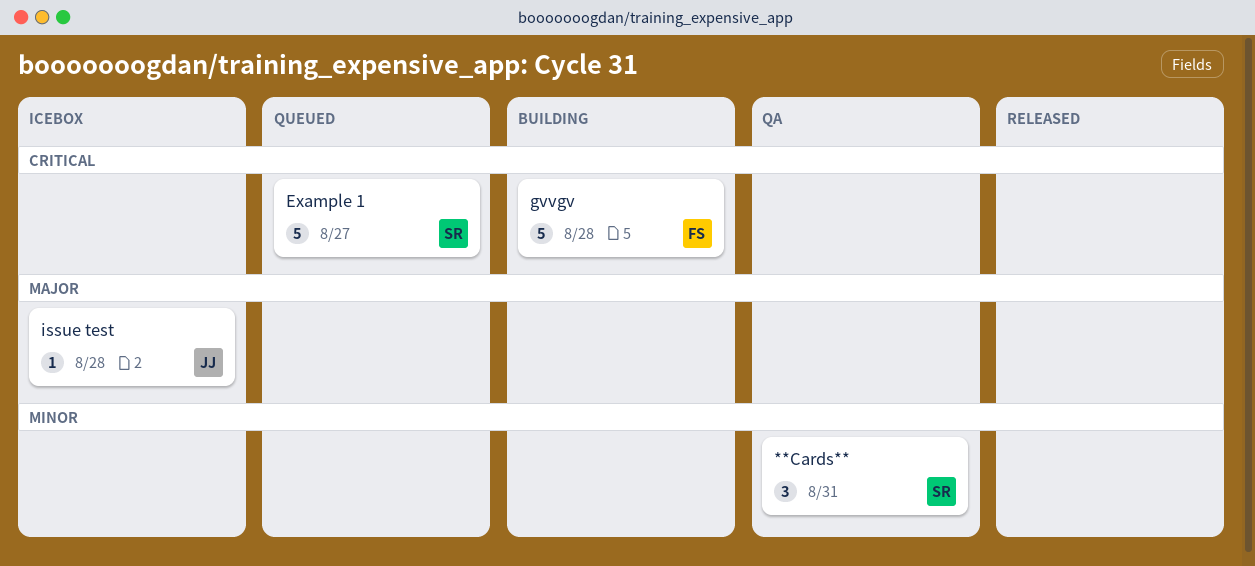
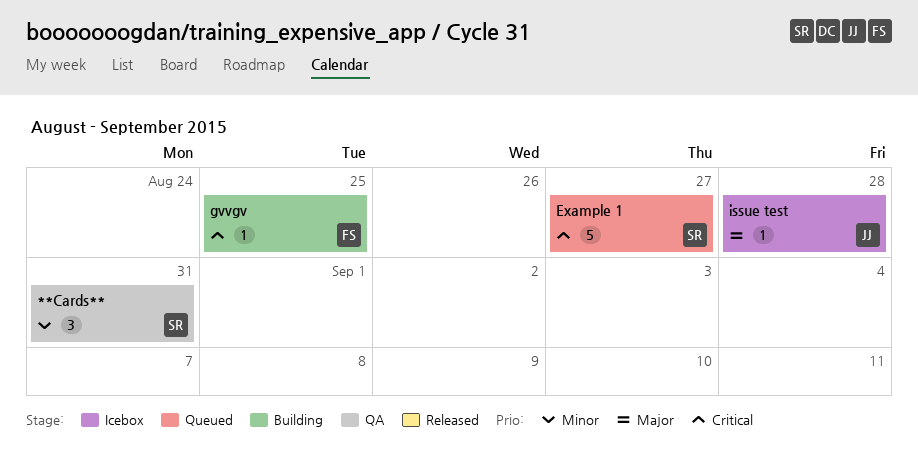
gvvgv, estimate: 5 -> 1
gvvgv, due: Aug 28 -> Aug 25

